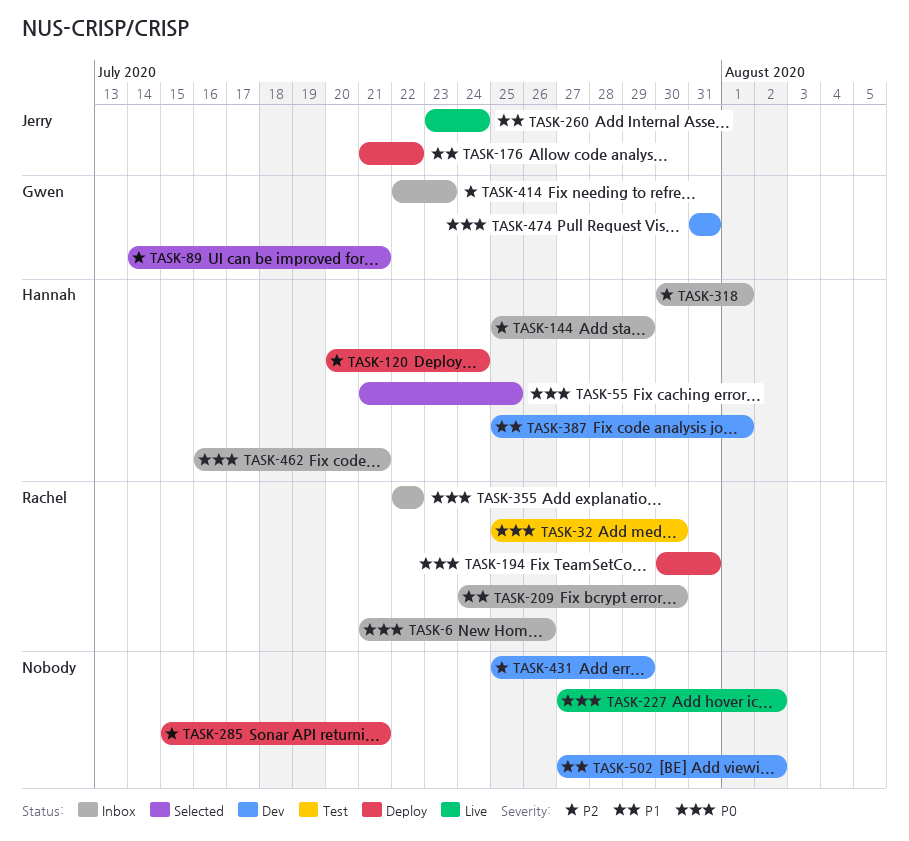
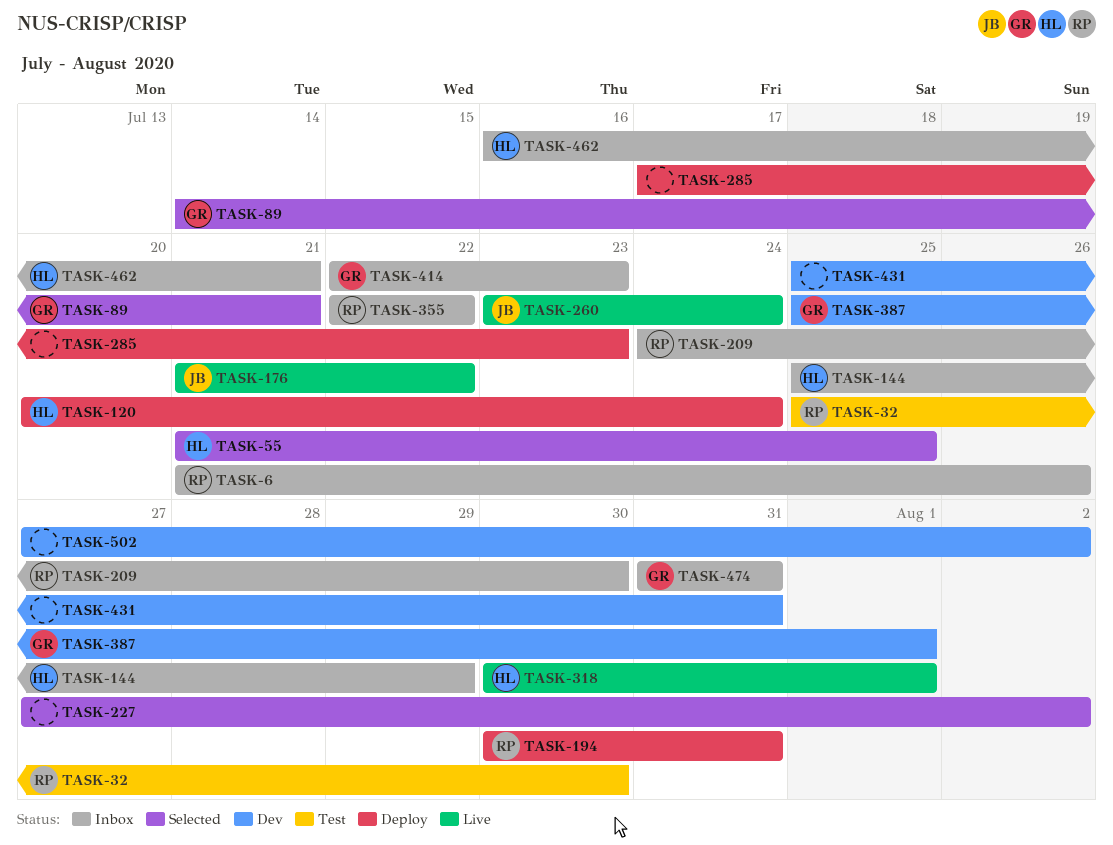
TASK-176, status: Deploy -> Live
TASK-227, status: Live -> Selected
TASK-285, start: Jul 15 -> Jul 17
TASK-285, due: Jul 21 -> Jul 23
TASK-318, status: Inbox -> Live
TASK-387, owner: Hannah -> Gwen
TASK-431, due: Jul 29 -> Jul 31
TASK-474, status: Dev -> Inbox

